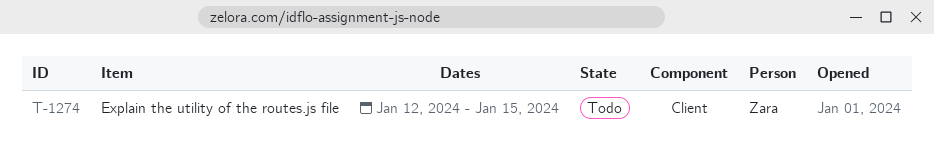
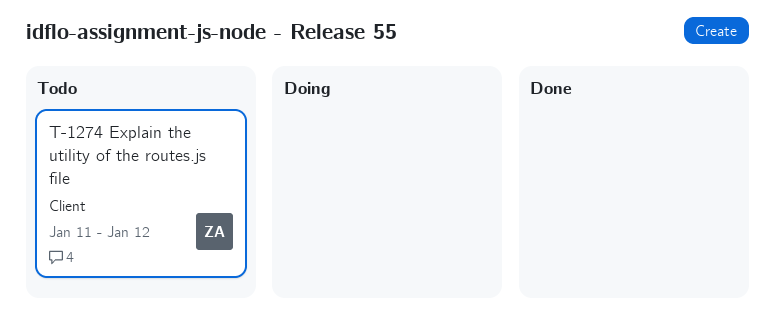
T-1274, start: Jan 12 -> Jan 11
T-1274, due: Jan 15 -> Jan 12

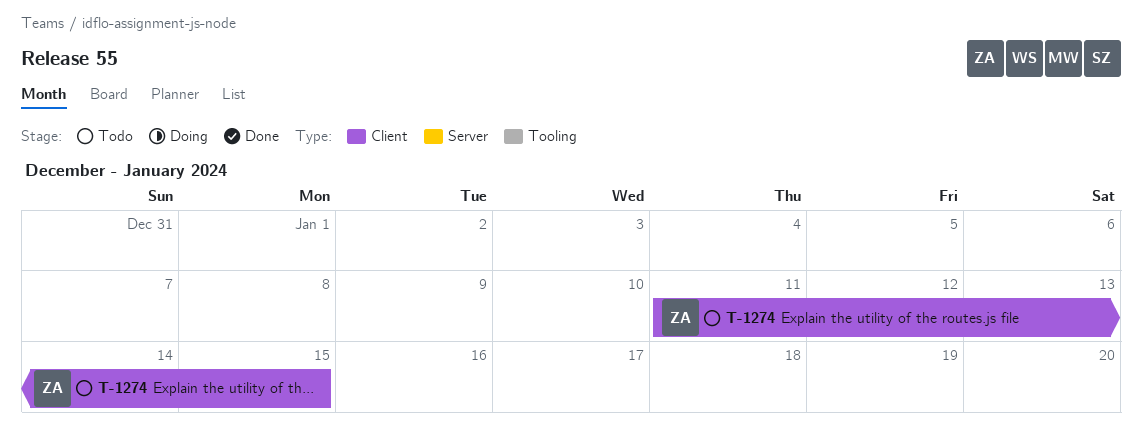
T-1274, due: Jan 12 -> Jan 15

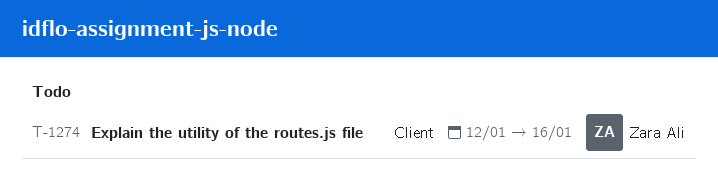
T-1274, start: Jan 11 -> Jan 12
T-1274, due: Jan 15 -> Jan 16

